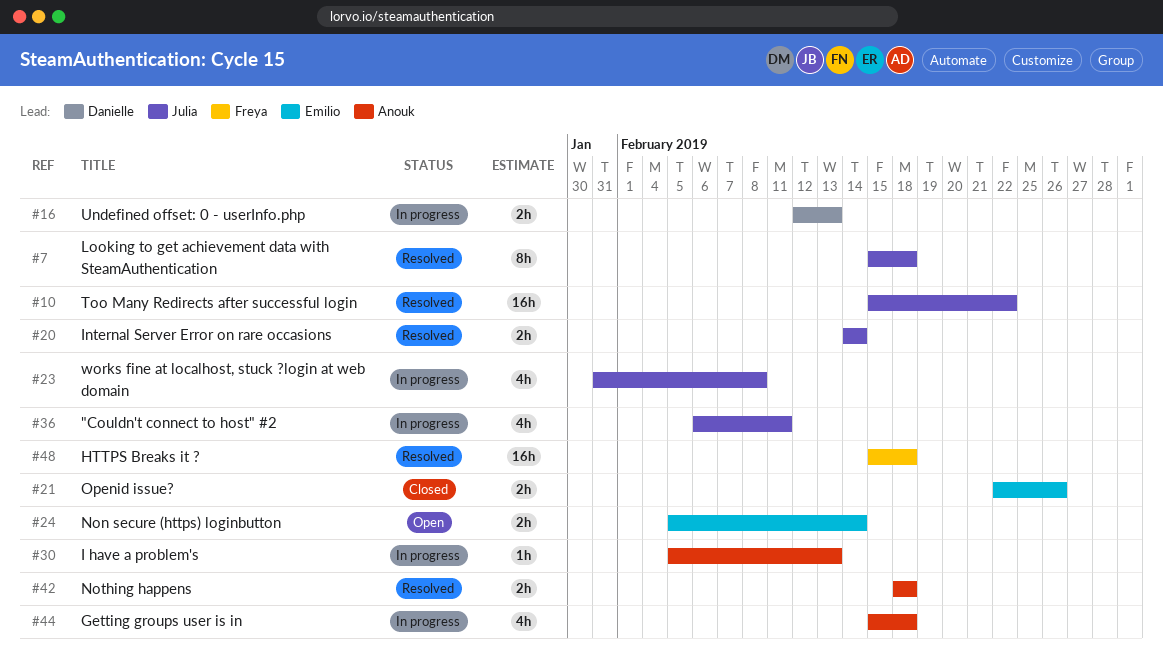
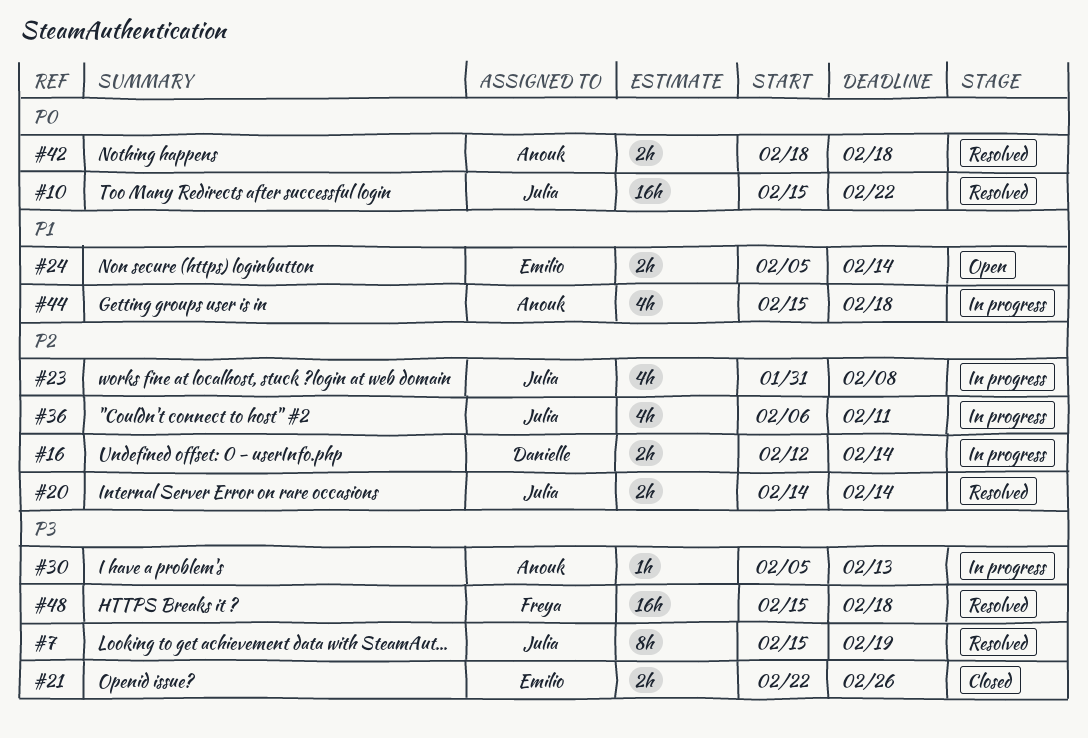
#7, due: Feb 18 -> Feb 19
#16, due: Feb 13 -> Feb 14

